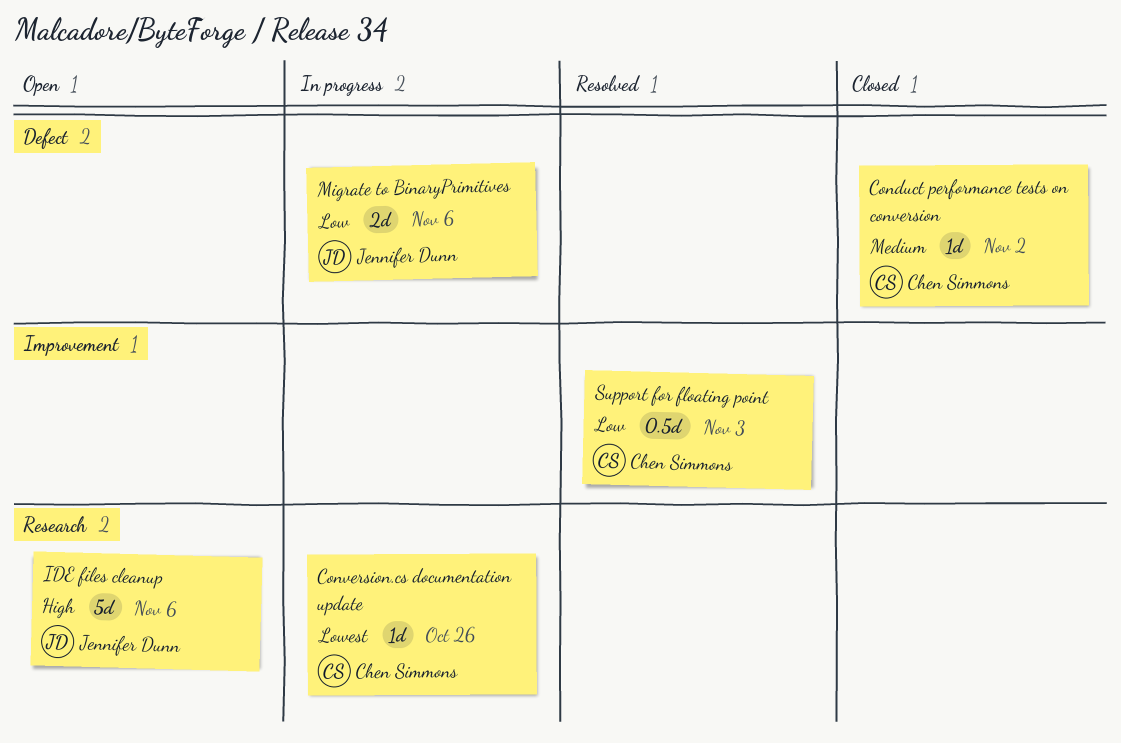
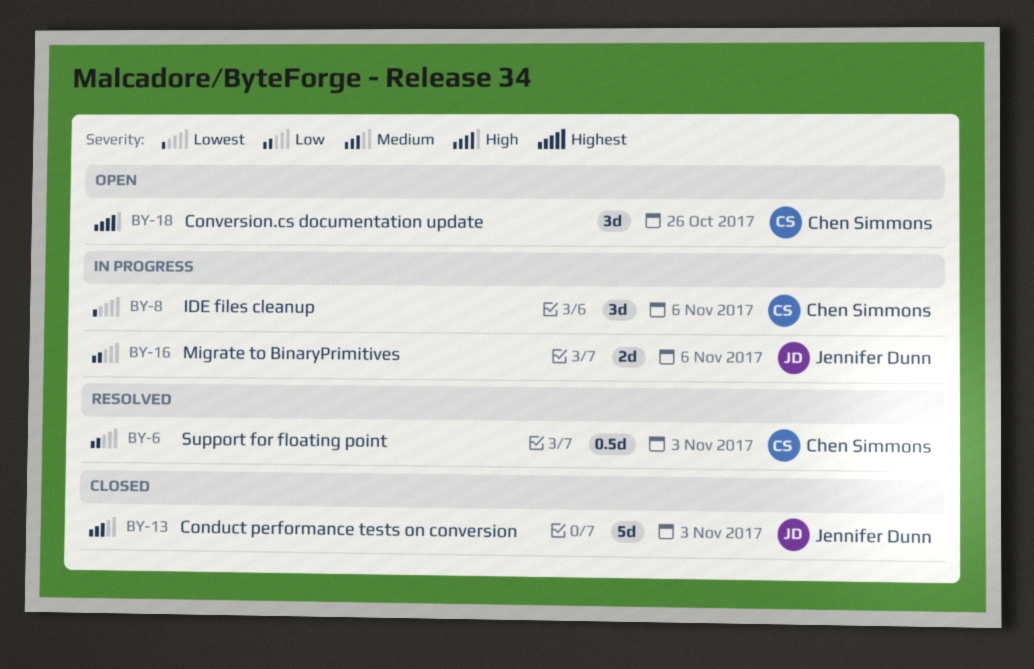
Conduct performance tests on conversion, owner: Chen Simmons -> Jennifer Dunn
Conduct performance tests on conversion, estimate: 1d -> 5d
Conduct performance tests on conversion, due: Nov 2 -> Nov 3
Conversion.cs documentation update, status: In progress -> Open
Conversion.cs documentation update, priority: Lowest -> High
Conversion.cs documentation update, estimate: 1d -> 3d
IDE files cleanup, status: Open -> In progress
IDE files cleanup, owner: Jennifer Dunn -> Chen Simmons
IDE files cleanup, priority: High -> Lowest
IDE files cleanup, estimate: 5d -> 3d

